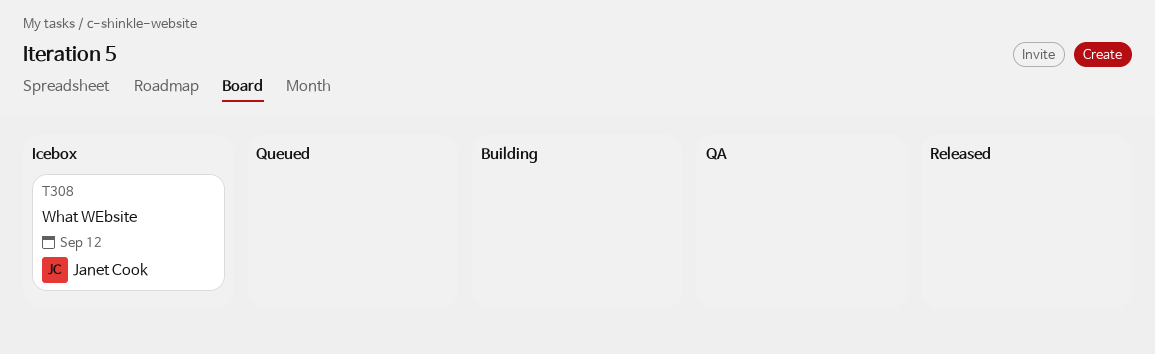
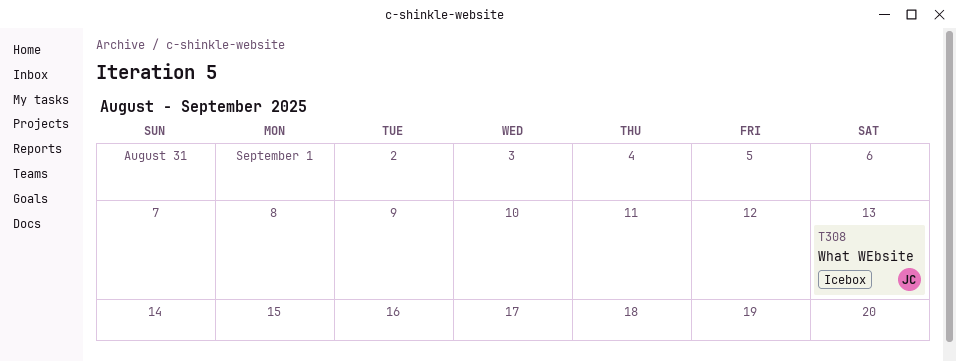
T308, due: Sep 12 -> Sep 13

